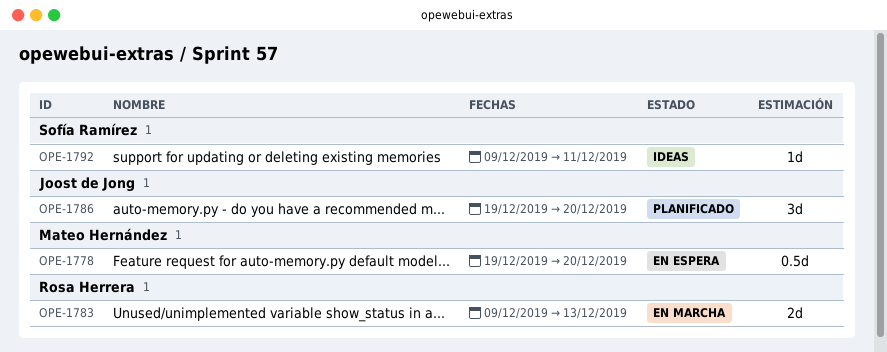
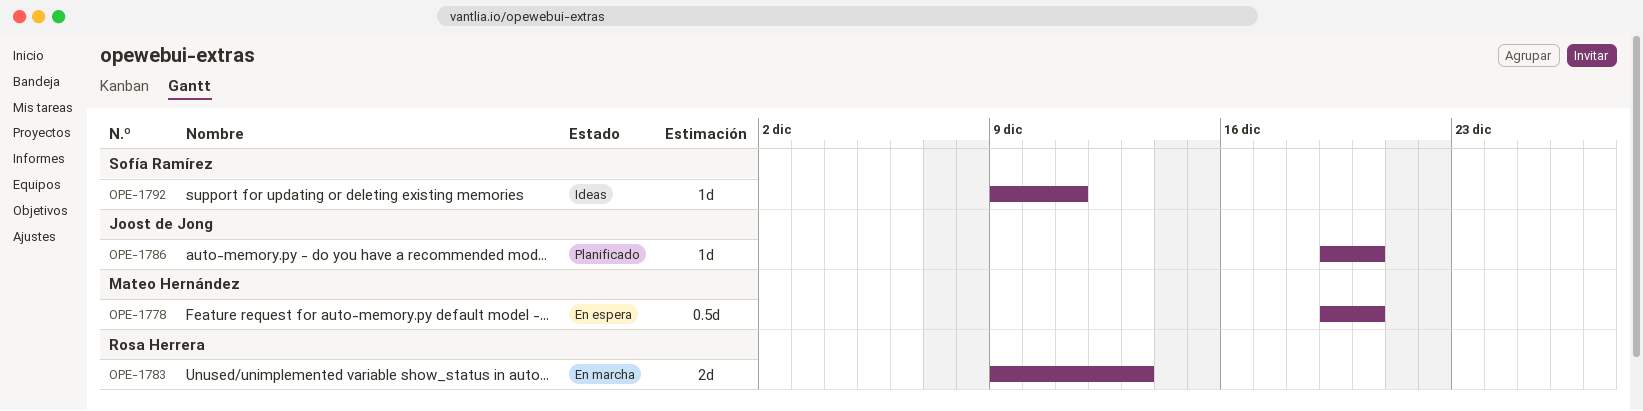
OPE-1786, estimate: 3d -> 1d

